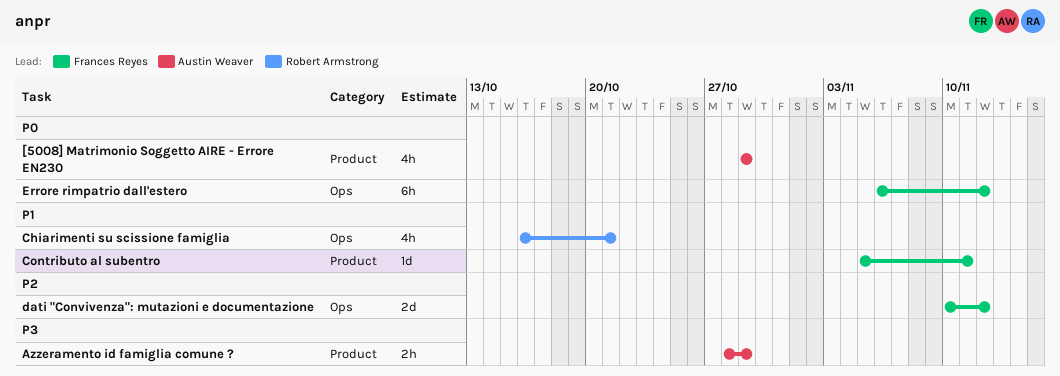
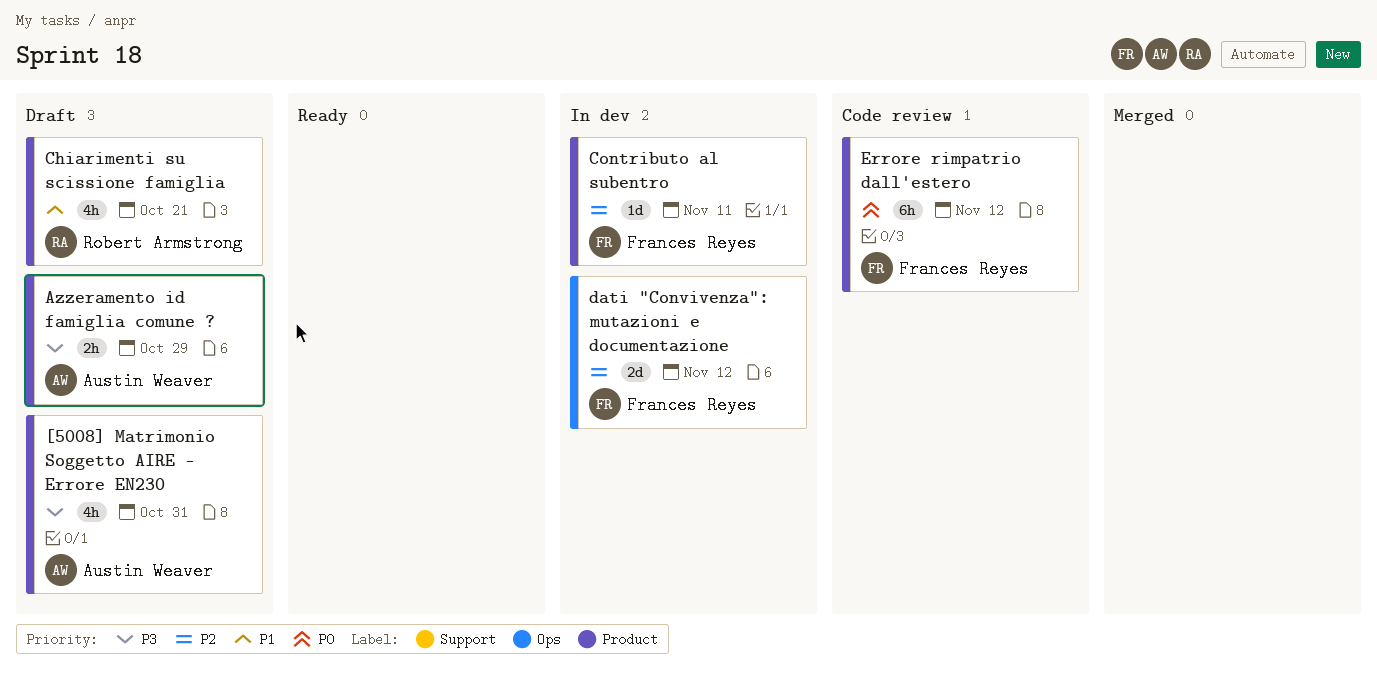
[5008] Matrimonio Soggetto AIRE - Errore EN230, priority: P0 -> P3
[5008] Matrimonio Soggetto AIRE - Errore EN230, due: Oct 29 -> Oct 31
Chiarimenti su scissione famiglia, label: Ops -> Product
Contributo al subentro, priority: P1 -> P2
Errore rimpatrio dall'estero, label: Ops -> Product

